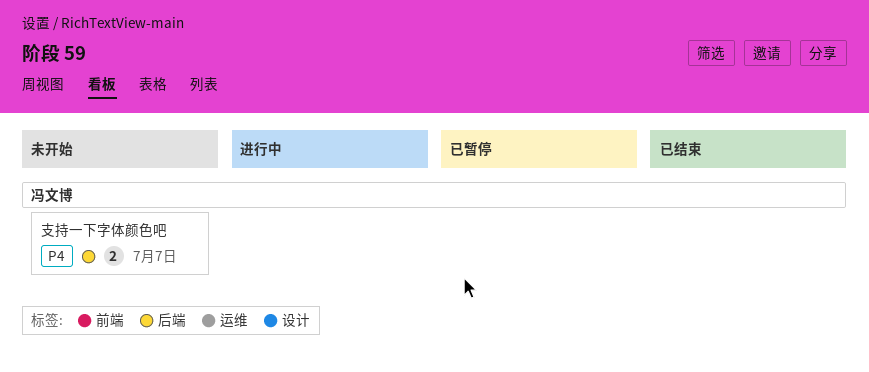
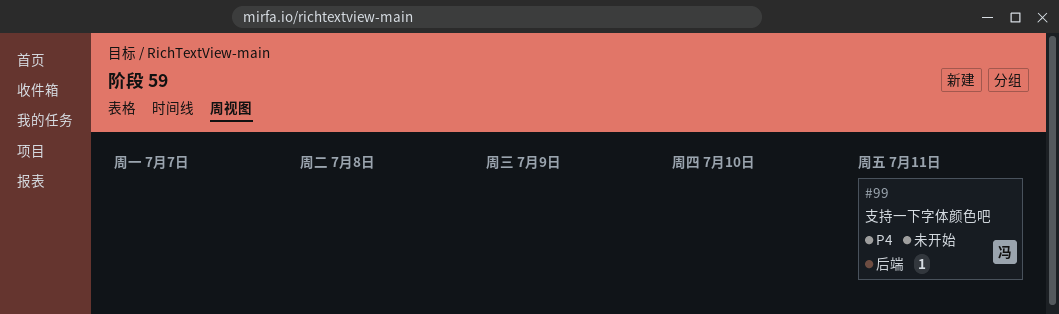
支持一下字体颜色吧, estimate: 2 -> 1
支持一下字体颜色吧, due: Jul 7 -> Jul 11

